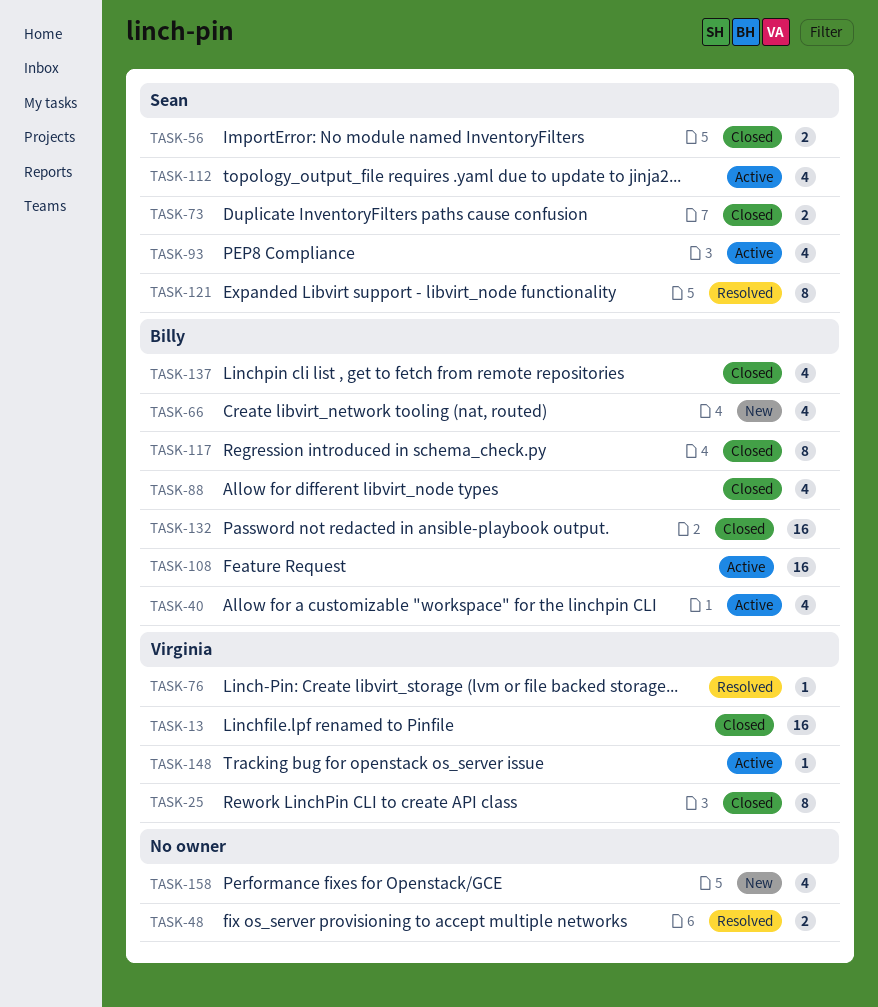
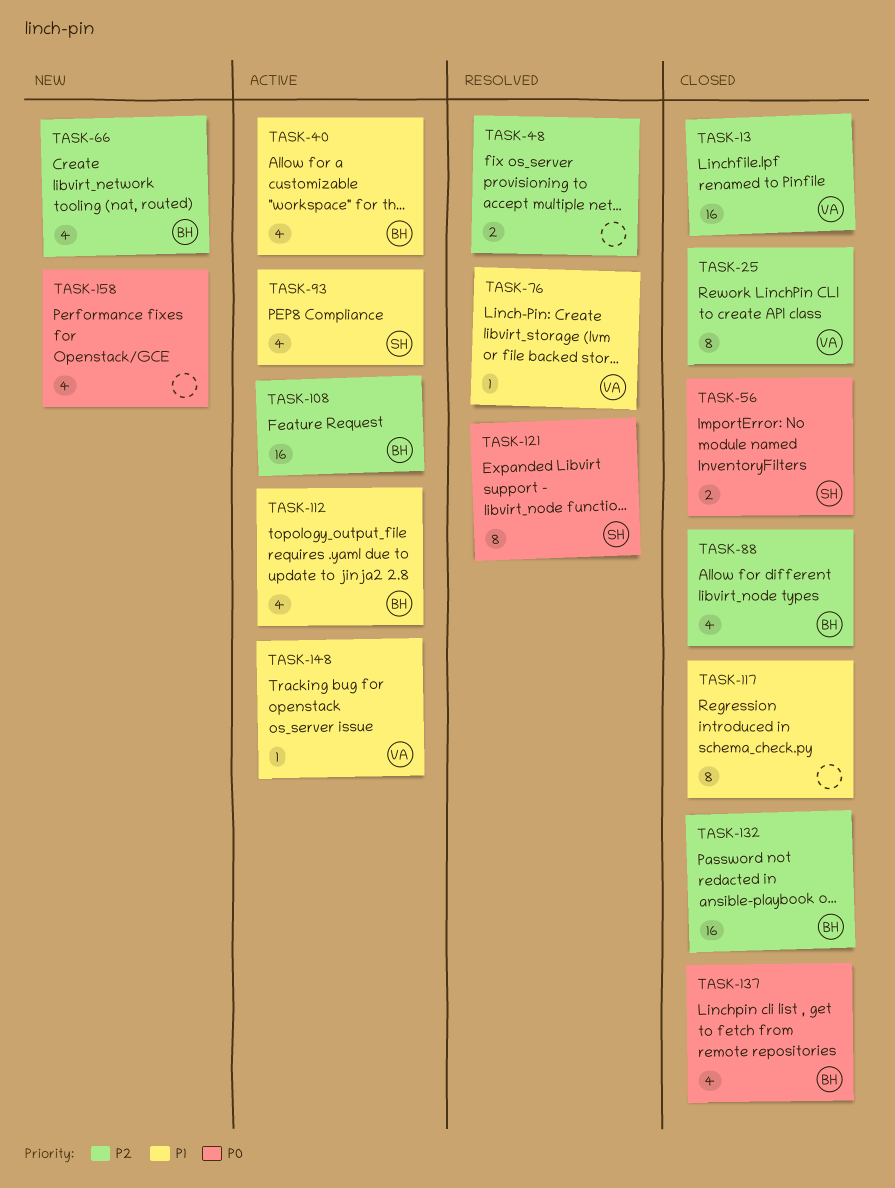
TASK-73: present -> none
TASK-112, owner: Sean -> Billy
TASK-117, owner: Billy -> none

